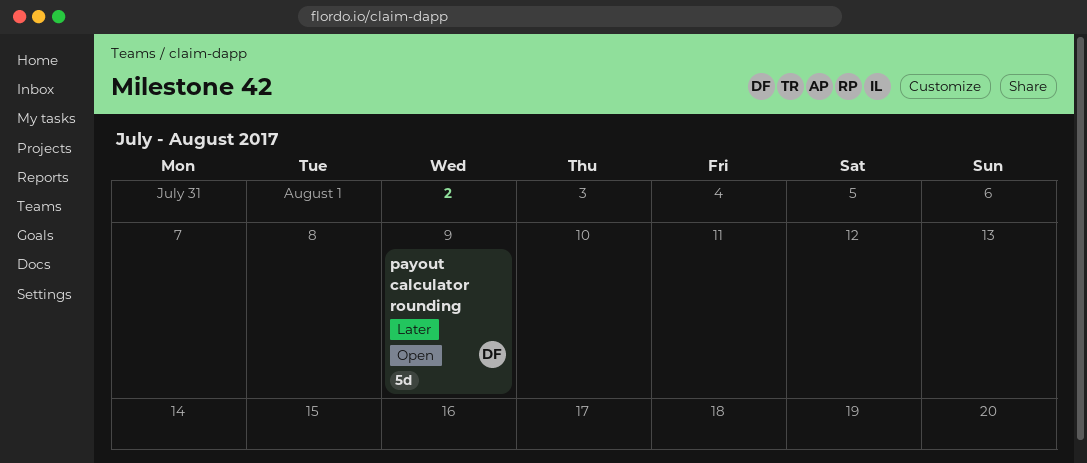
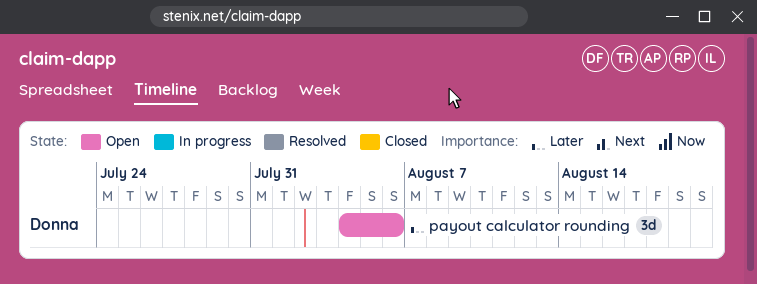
payout calculator rounding, estimate: 5d -> 3d
payout calculator rounding, due: Aug 9 -> Aug 6

